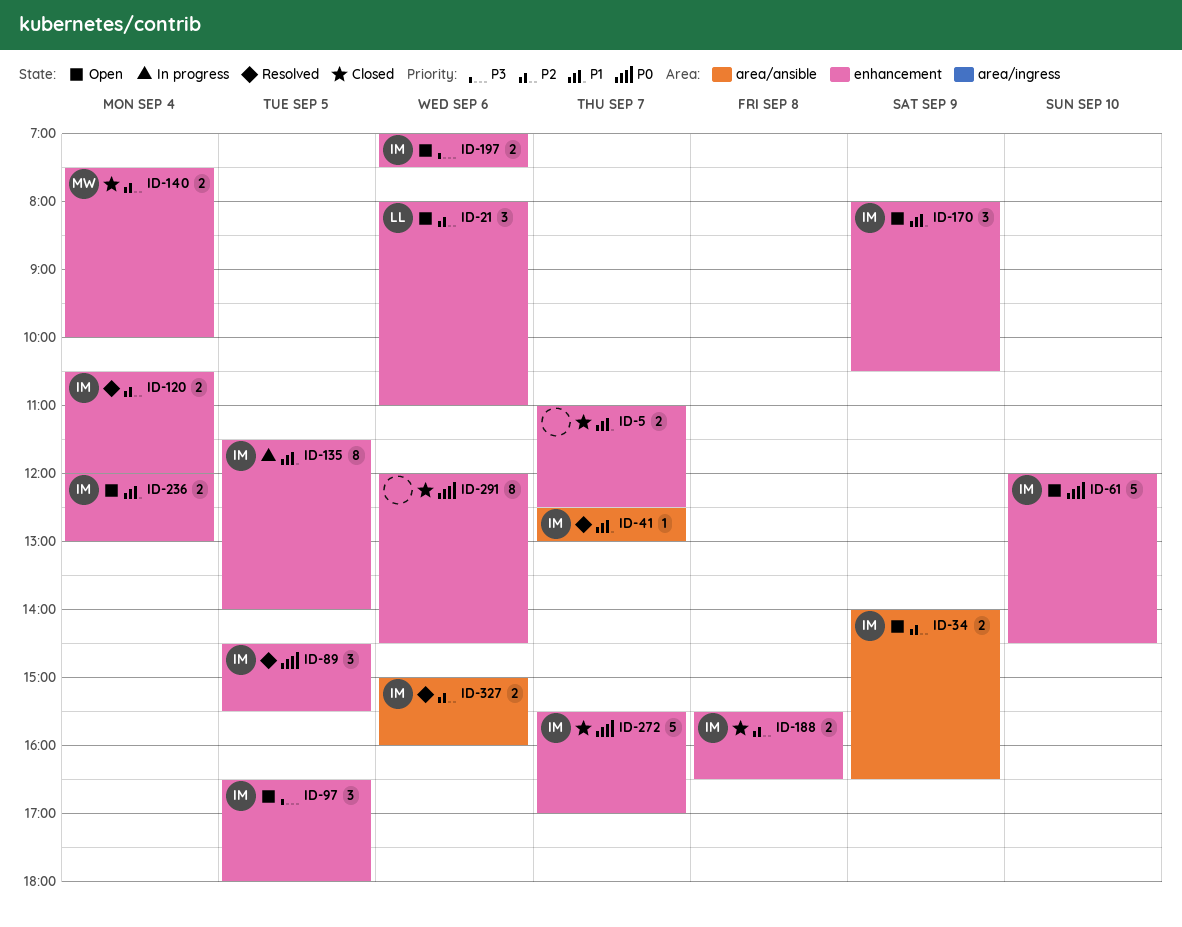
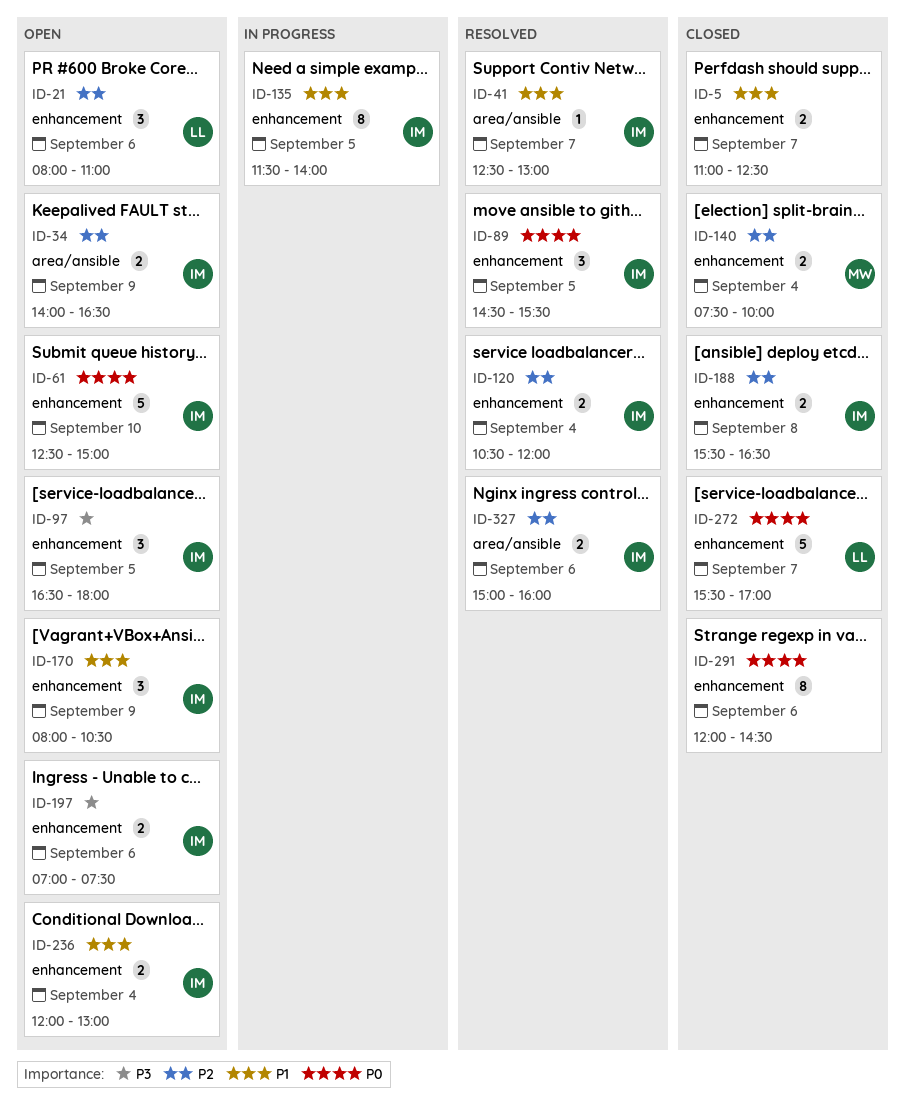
ID-61, begins: 12:00 -> 12:30
ID-61, ends: 14:30 -> 15:00
ID-272, owner: IM -> LL

